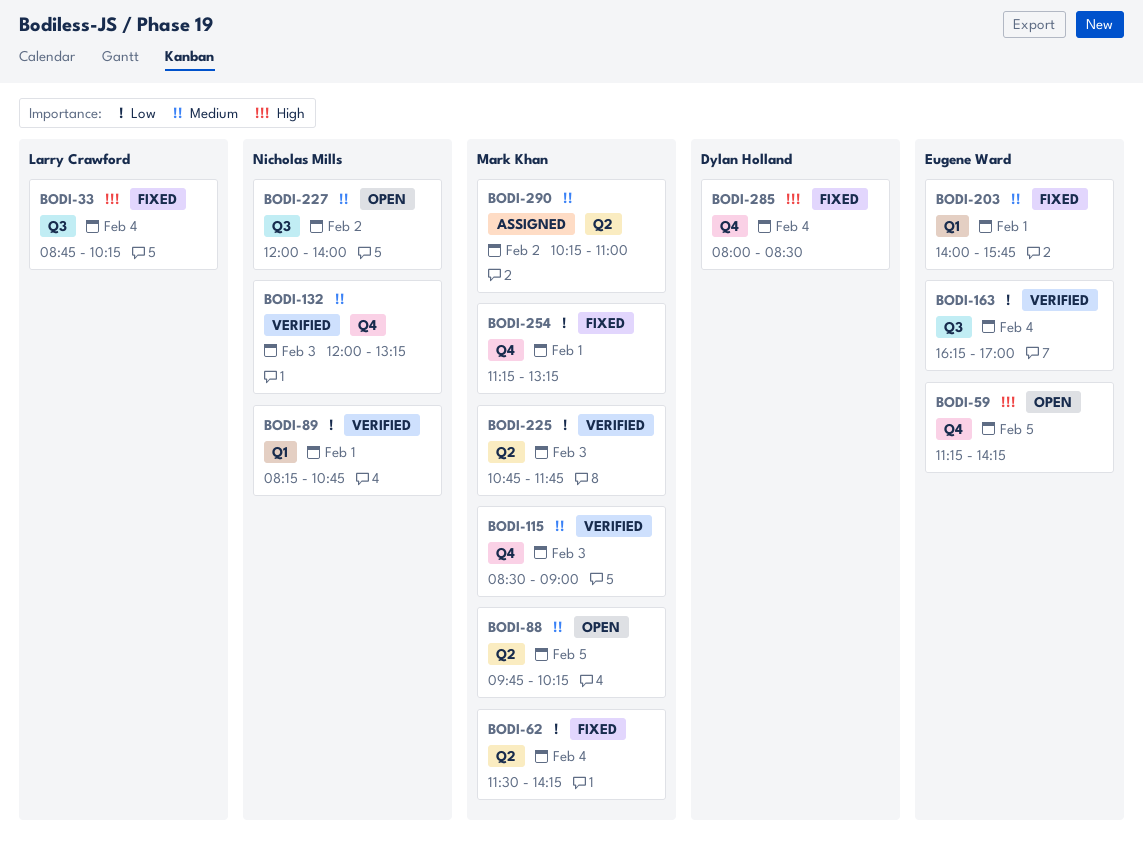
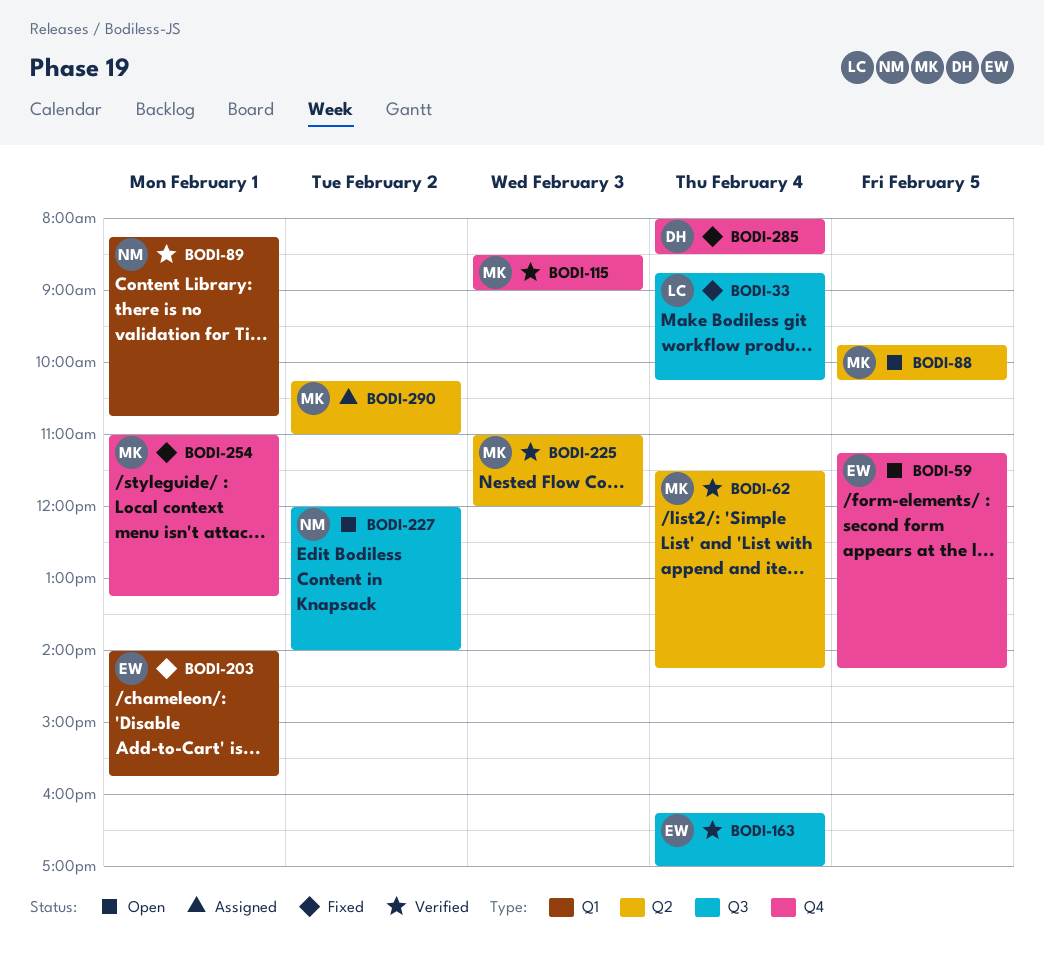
BODI-62, status: Fixed -> Verified
BODI-132: present -> none
BODI-225, begins: 10:45 -> 11:00
BODI-225, ends: 11:45 -> 12:00
BODI-254, begins: 11:15 -> 11:00

